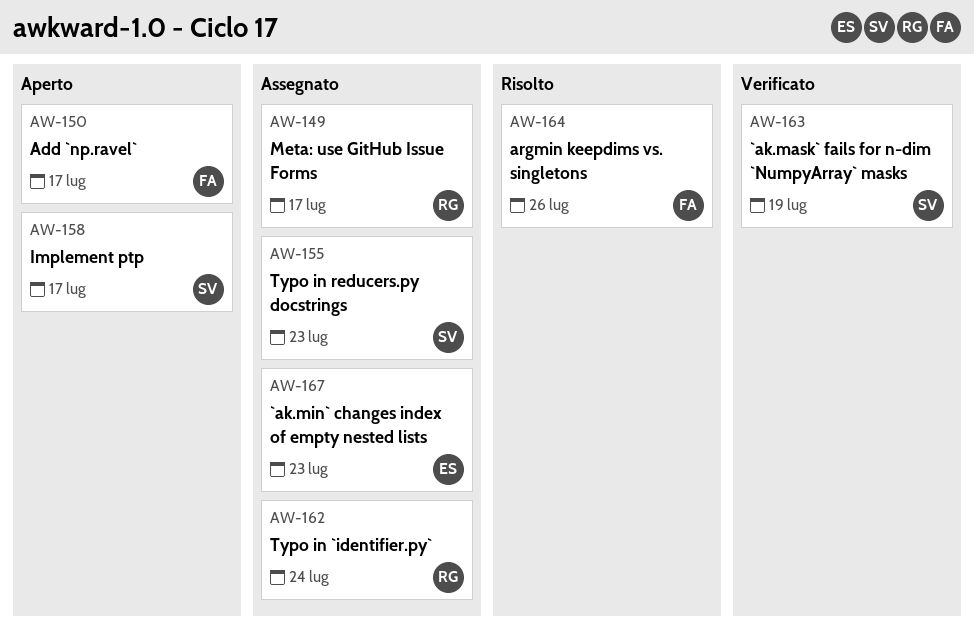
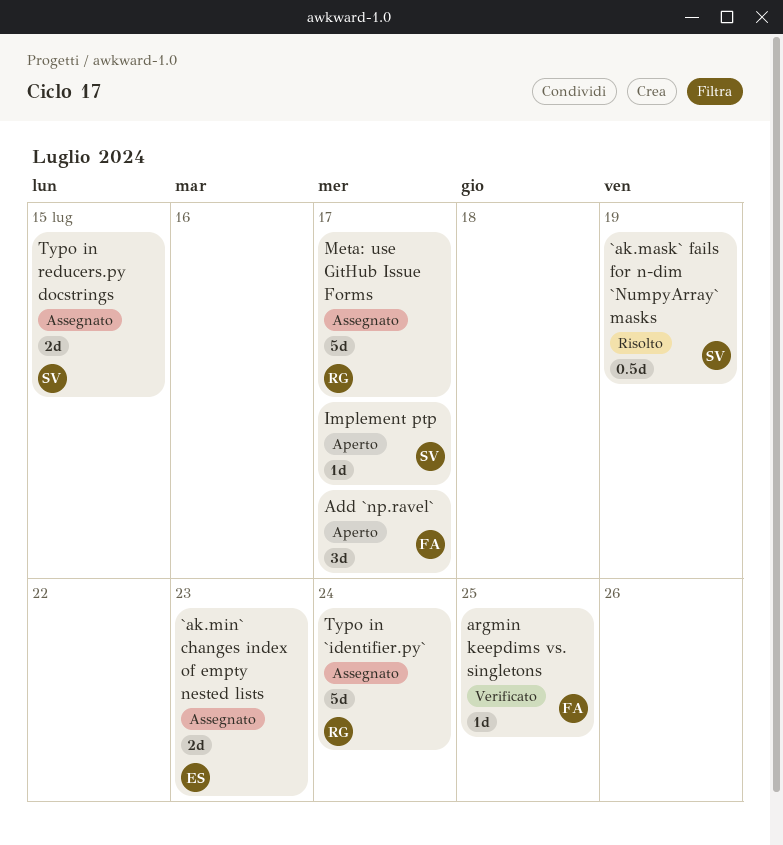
`ak.mask` fails for n-dim `NumpyArray` masks, status: Verificato -> Risolto
argmin keepdims vs. singletons, status: Risolto -> Verificato
argmin keepdims vs. singletons, due: Jul 26 -> Jul 25
Typo in reducers.py docstrings, due: Jul 23 -> Jul 15

